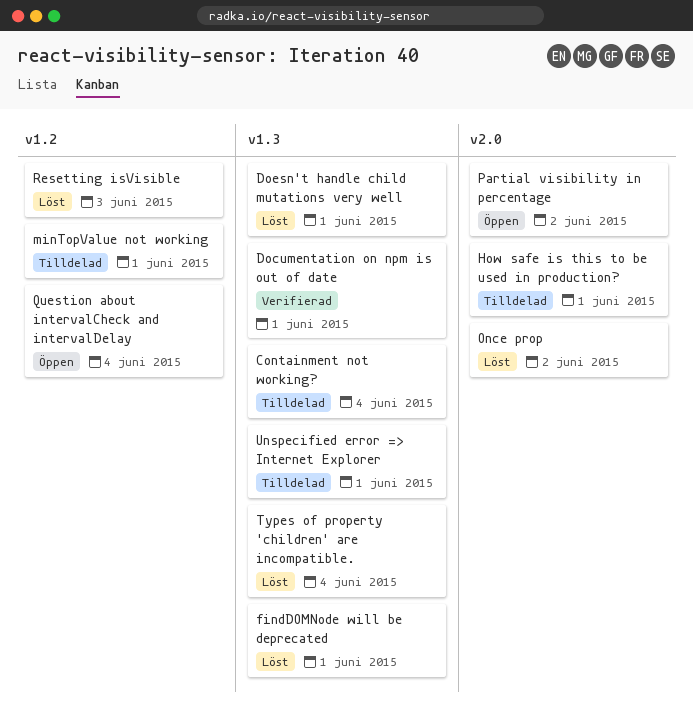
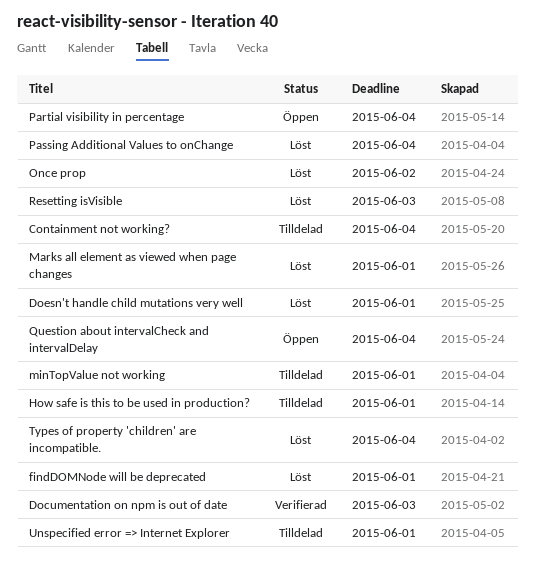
Documentation on npm is out of date, due: Jun 1 -> Jun 3
Marks all element as viewed when page changes: none -> present
Partial visibility in percentage, due: Jun 2 -> Jun 4
Passing Additional Values to onChange: none -> present

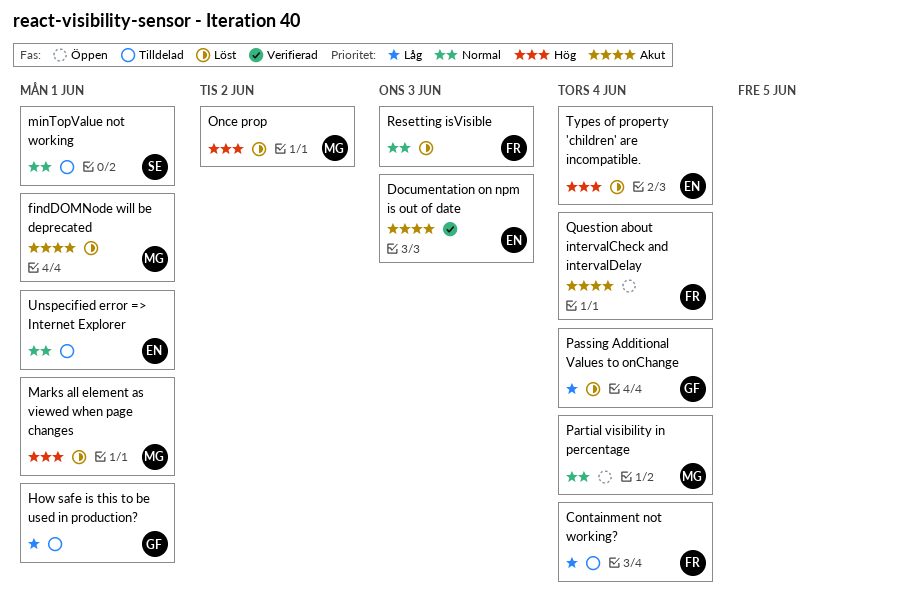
Doesn't handle child mutations very well: present -> none

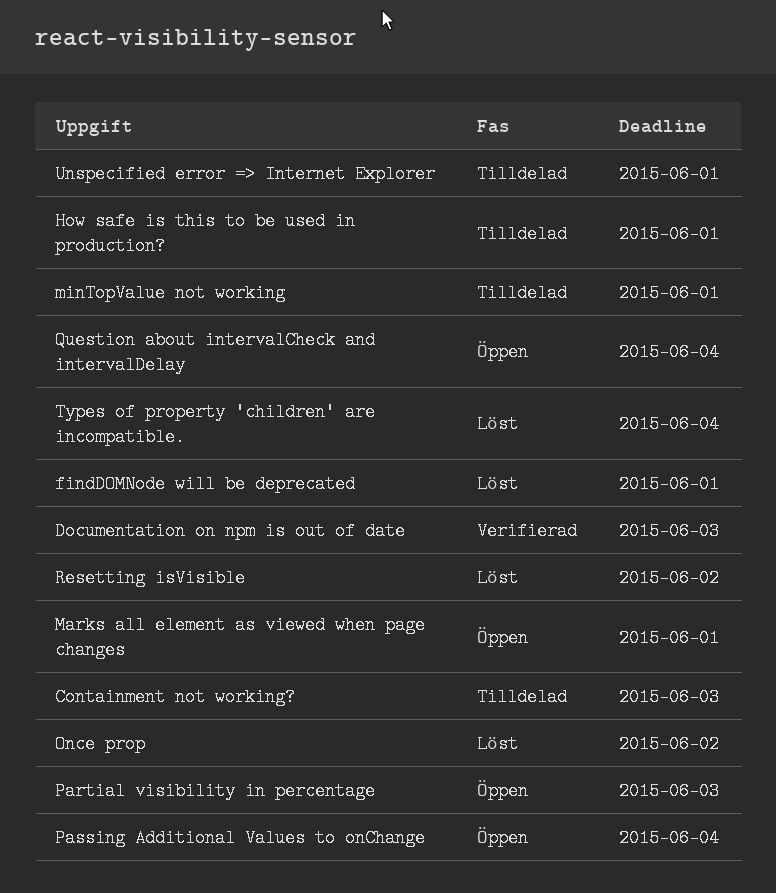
Containment not working?, due: Jun 4 -> Jun 3
Marks all element as viewed when page changes, status: Löst -> Öppen
Partial visibility in percentage, due: Jun 4 -> Jun 3
Passing Additional Values to onChange, status: Löst -> Öppen
Resetting isVisible, due: Jun 3 -> Jun 2

